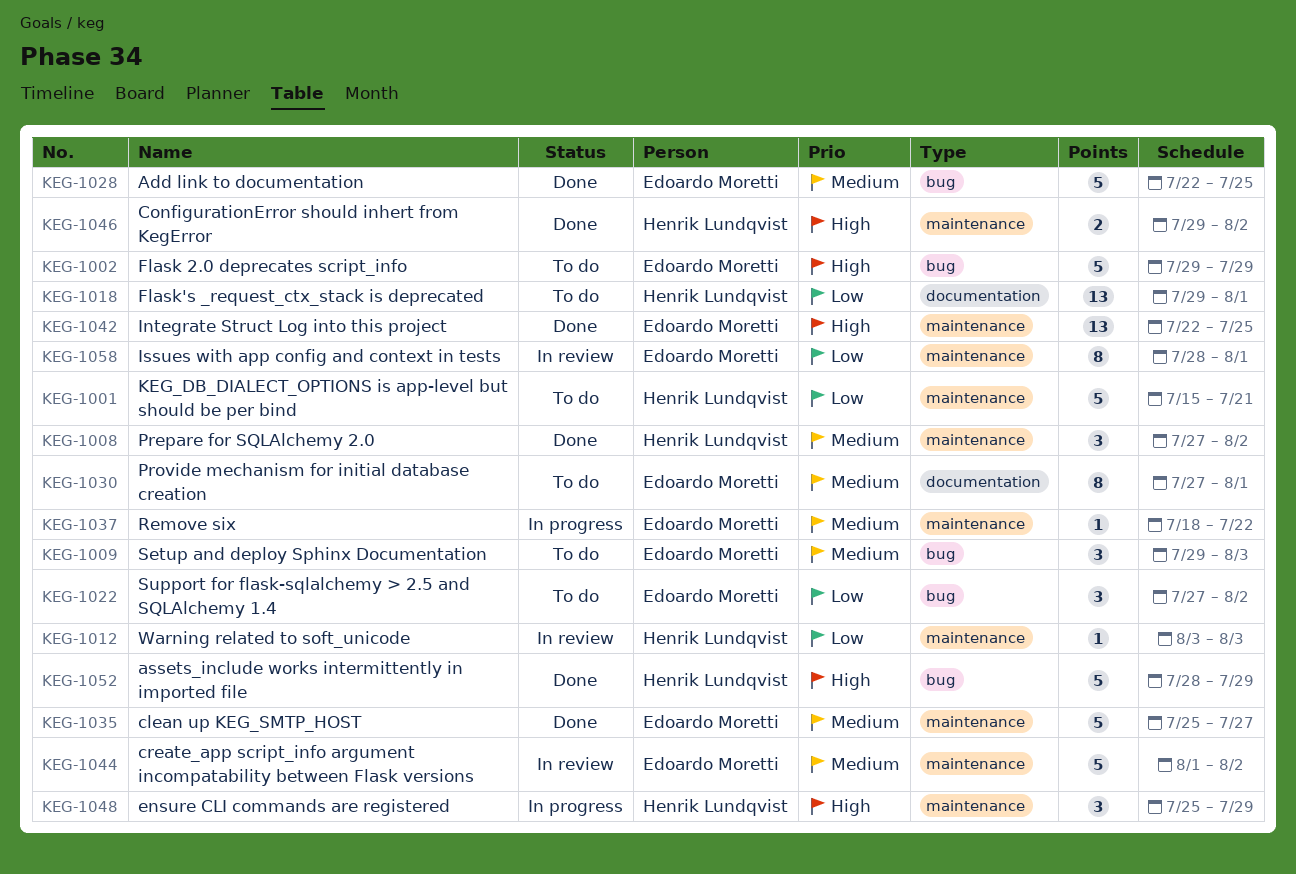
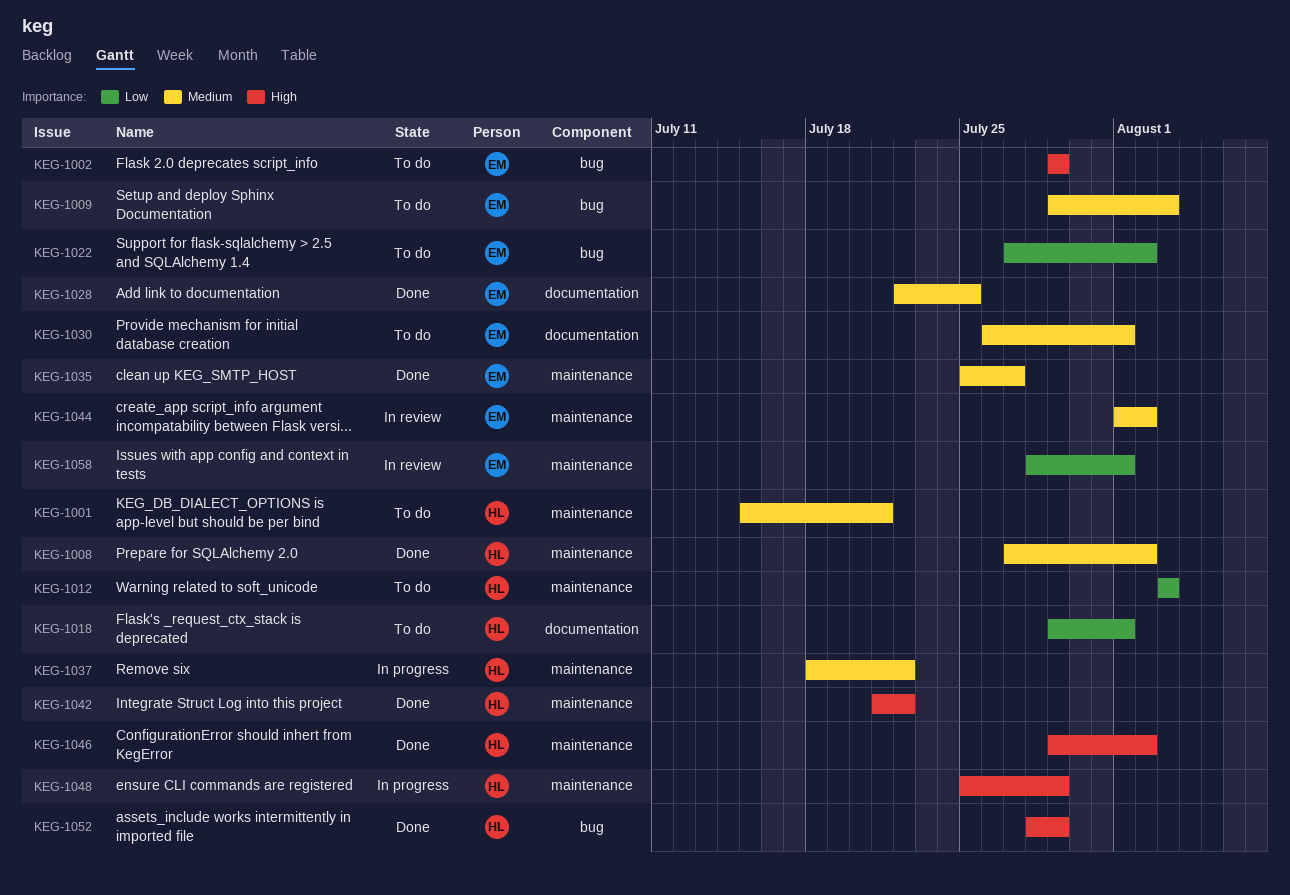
KEG-1001, priority: Low -> Medium
KEG-1012, status: In review -> To do
KEG-1028, label: bug -> documentation
KEG-1030, start: Jul 27 -> Jul 26
KEG-1037, owner: Edoardo Moretti -> Henrik Lundqvist
KEG-1042, owner: Edoardo Moretti -> Henrik Lundqvist
KEG-1042, start: Jul 22 -> Jul 21
KEG-1042, due: Jul 25 -> Jul 22

